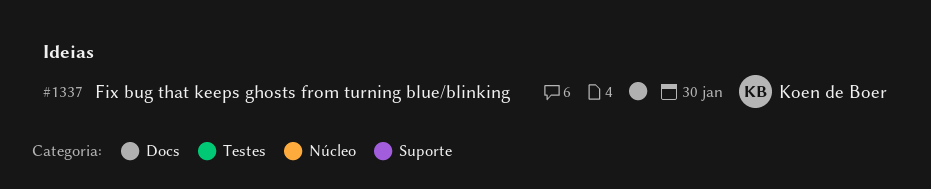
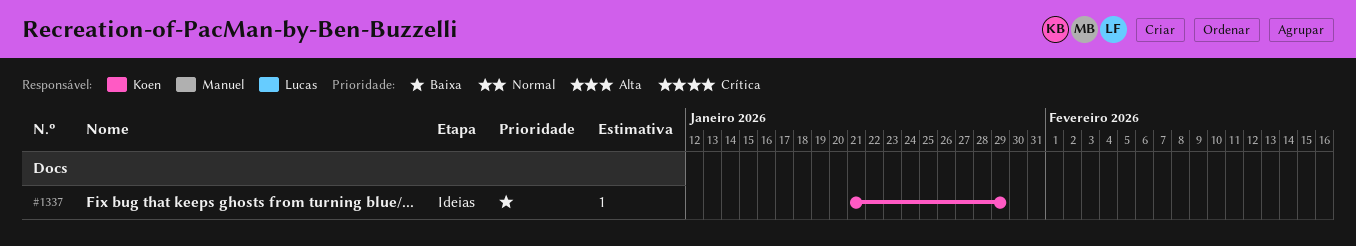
#1337, due: Jan 30 -> Jan 29

